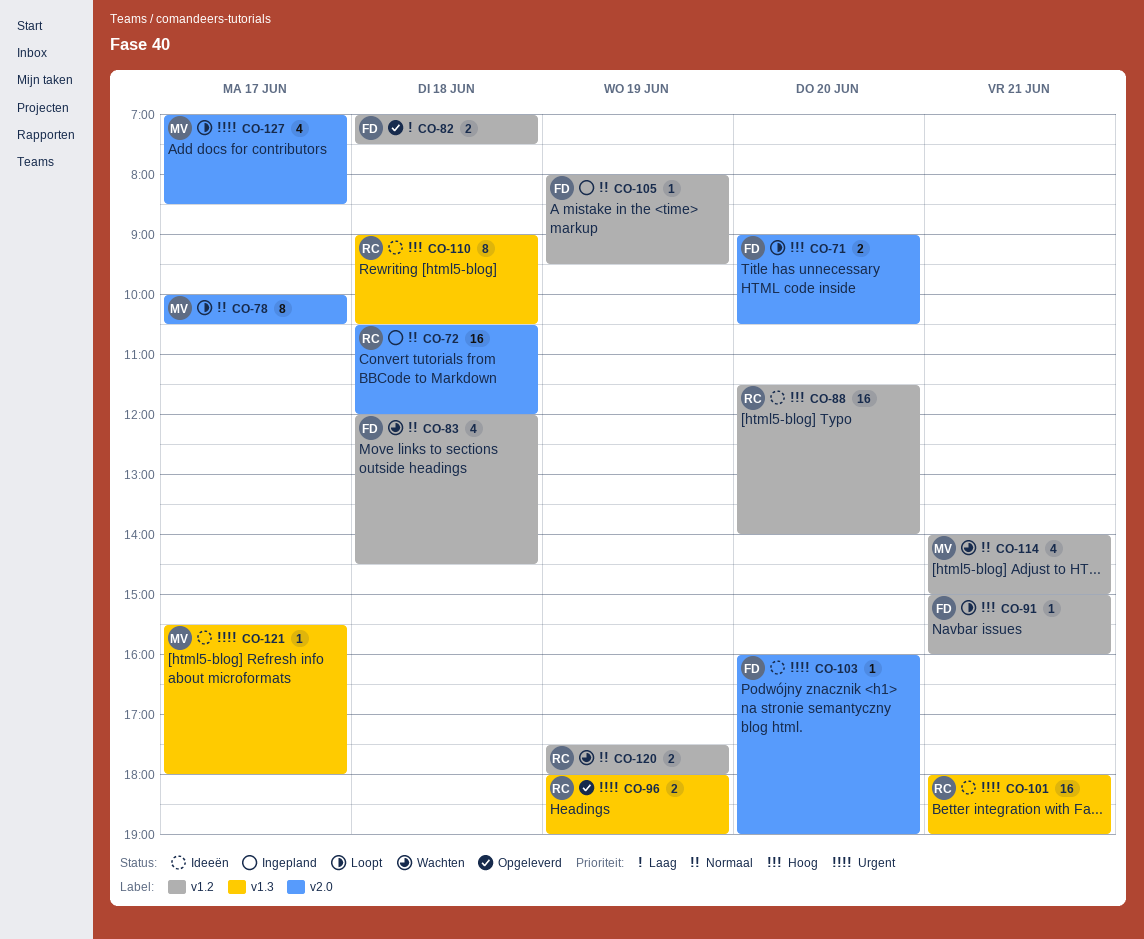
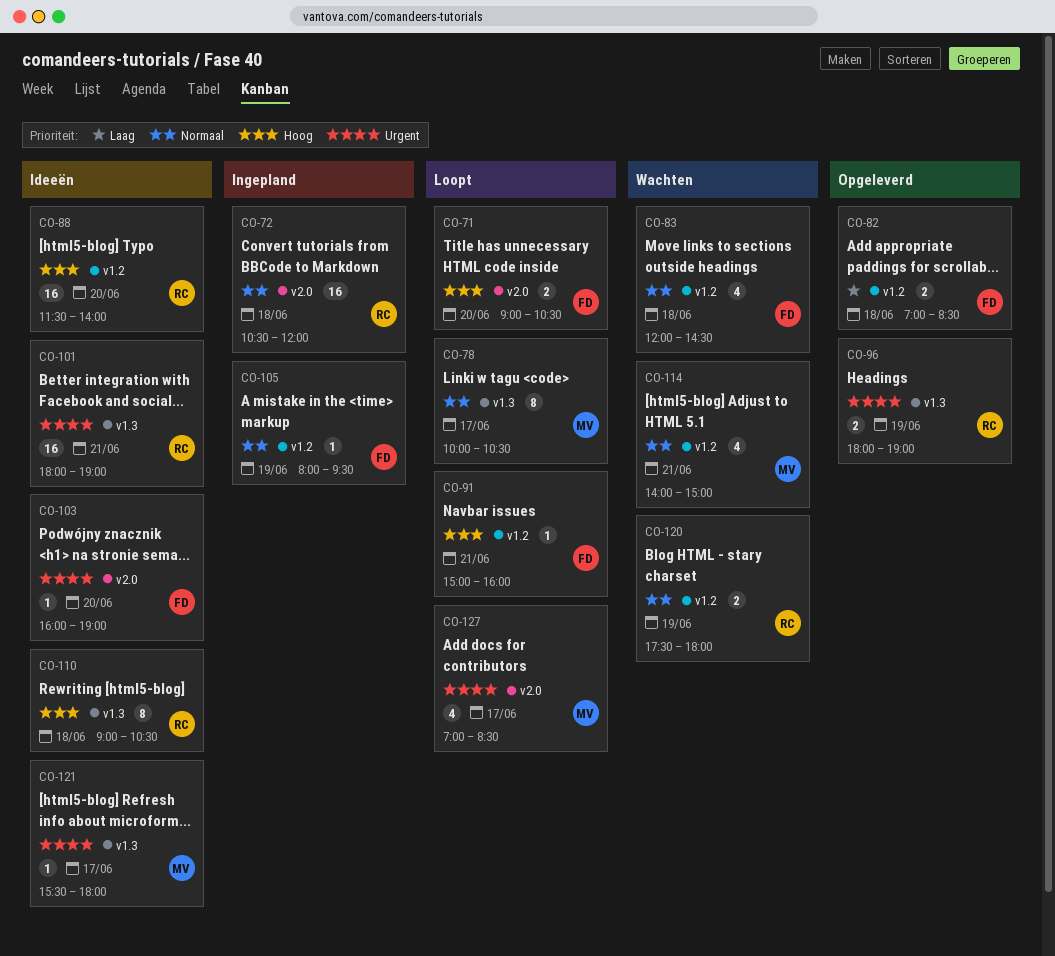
CO-78, label: v2.0 -> v1.3
CO-82, ends: 07:30 -> 08:30

